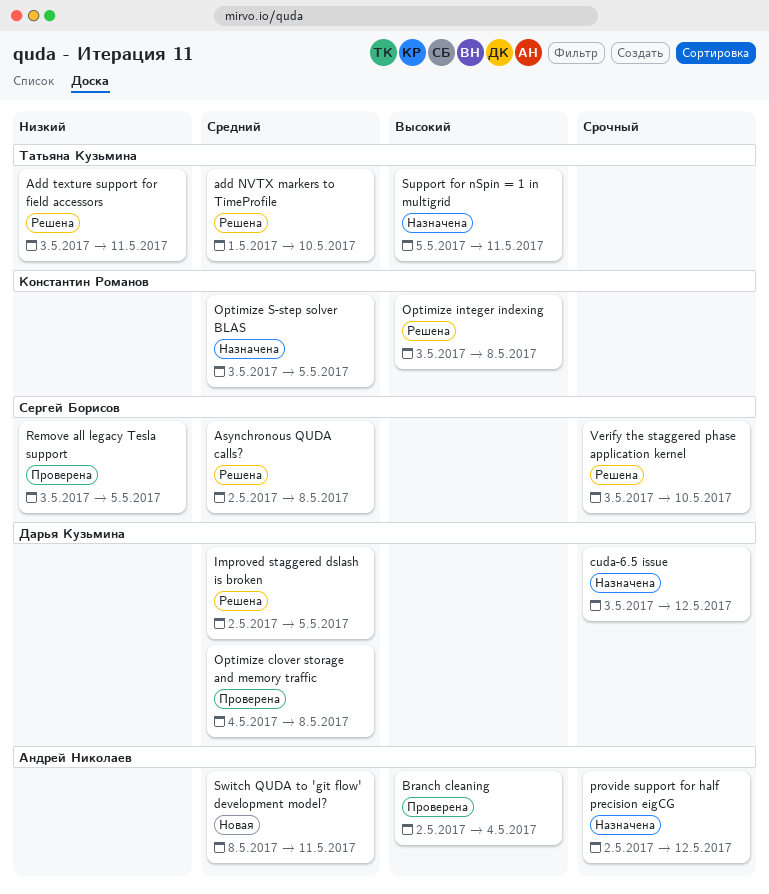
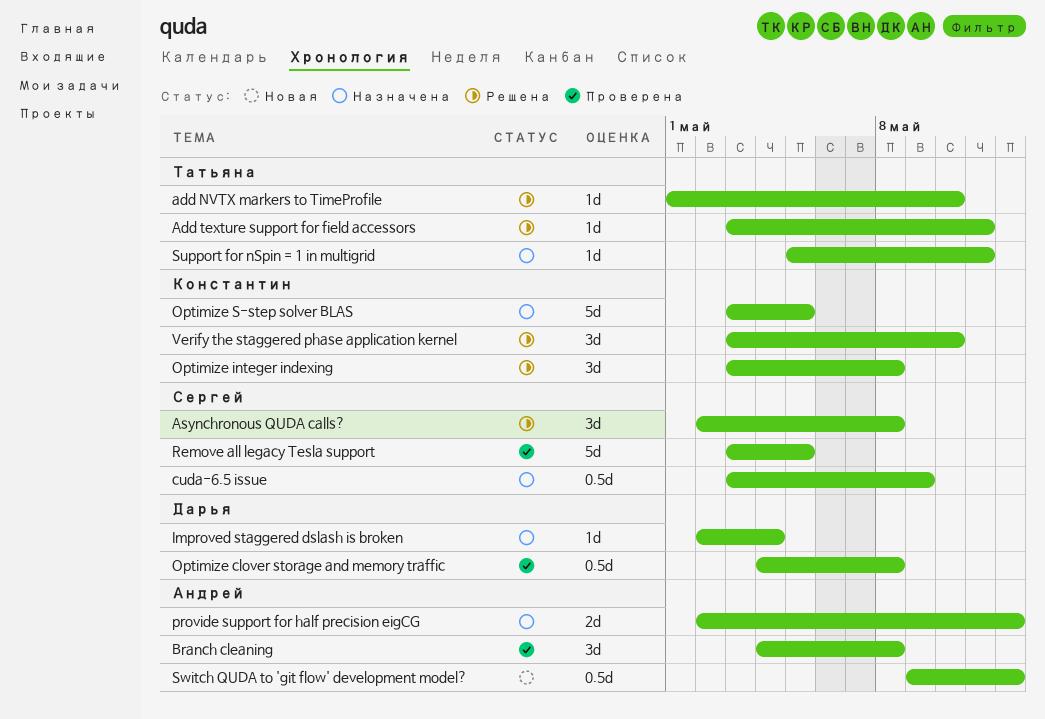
Branch cleaning, start: May 2 -> May 4
Branch cleaning, due: May 4 -> May 8
cuda-6.5 issue, owner: Дарья Кузьмина -> Сергей Борисов
cuda-6.5 issue, due: May 12 -> May 9
Improved staggered dslash is broken, status: Решена -> Назначена
Improved staggered dslash is broken, due: May 5 -> May 4
Switch QUDA to 'git flow' development model?, start: May 8 -> May 9
Switch QUDA to 'git flow' development model?, due: May 11 -> May 12
Verify the staggered phase application kernel, owner: Сергей Борисов -> Константин Романов

